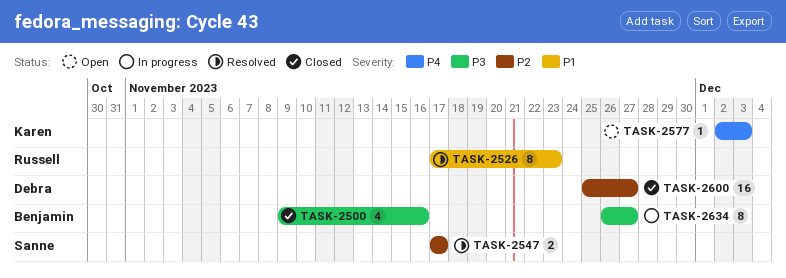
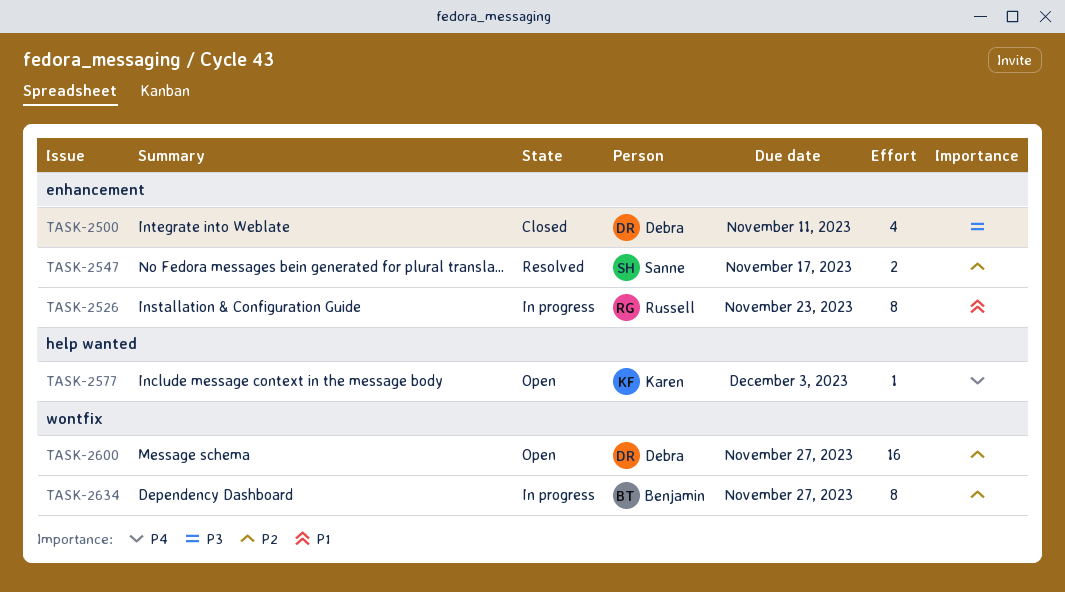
TASK-2500, owner: Benjamin -> Debra
TASK-2500, due: Nov 16 -> Nov 11
TASK-2526, status: Resolved -> In progress
TASK-2600, status: Closed -> Open
TASK-2634, priority: P3 -> P2

